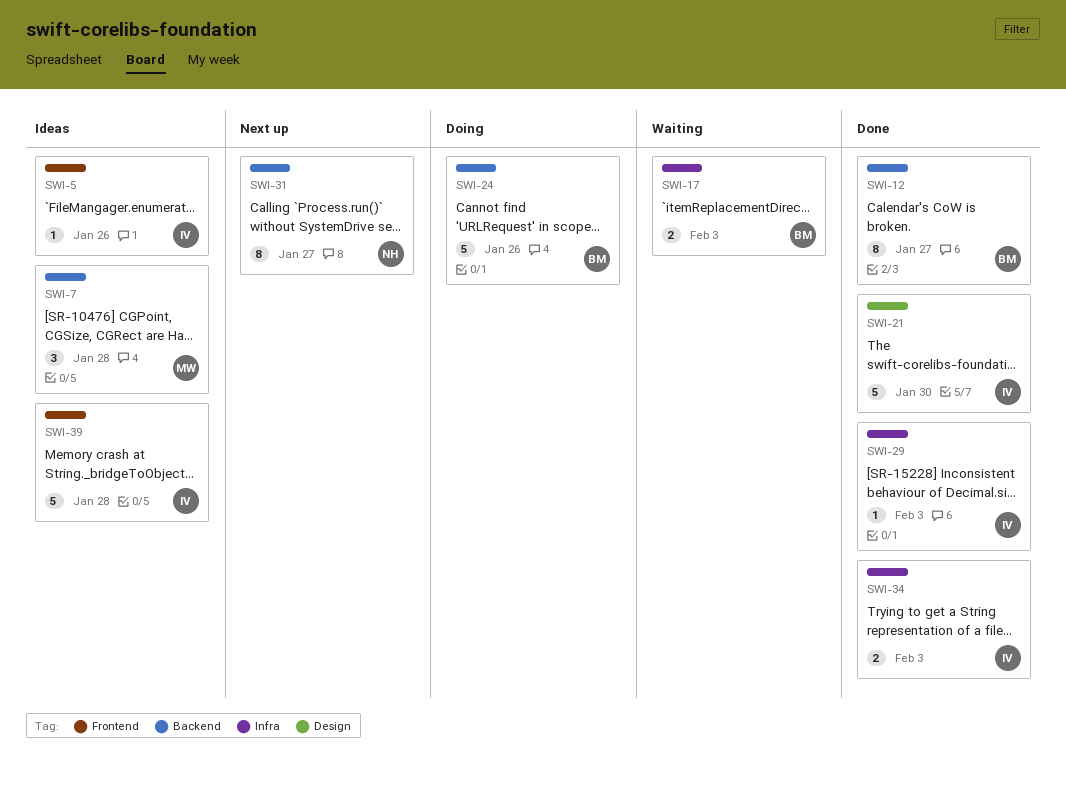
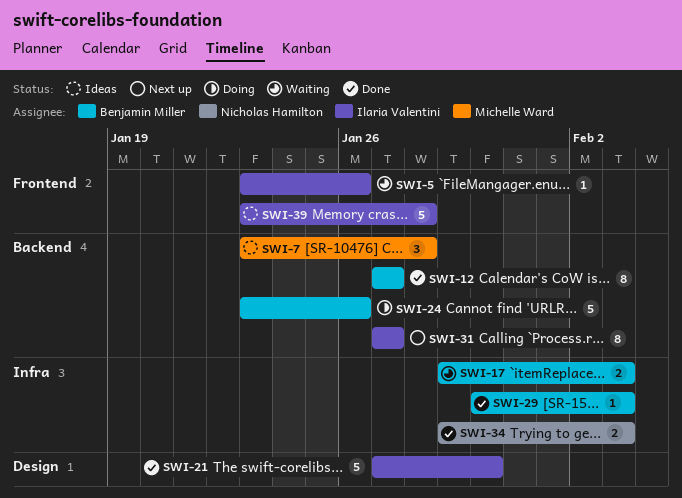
SWI-5, status: Ideas -> Waiting
SWI-29, owner: Ilaria Valentini -> Benjamin Miller
SWI-31, owner: Nicholas Hamilton -> Ilaria Valentini
SWI-34, owner: Ilaria Valentini -> Nicholas Hamilton

